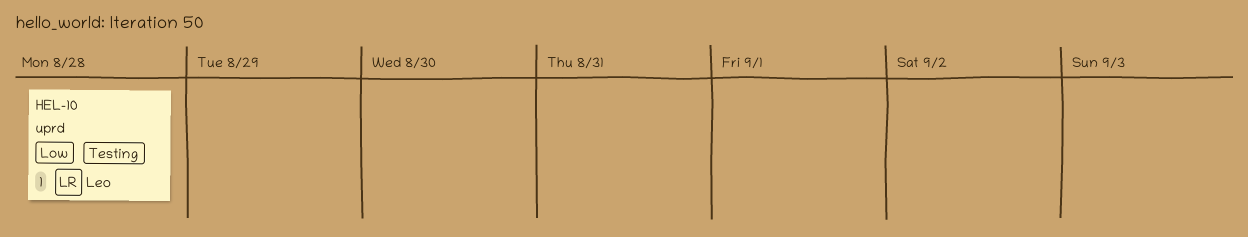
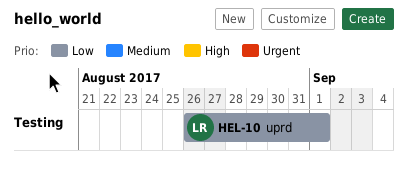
HEL-10, due: Aug 28 -> Sep 1

